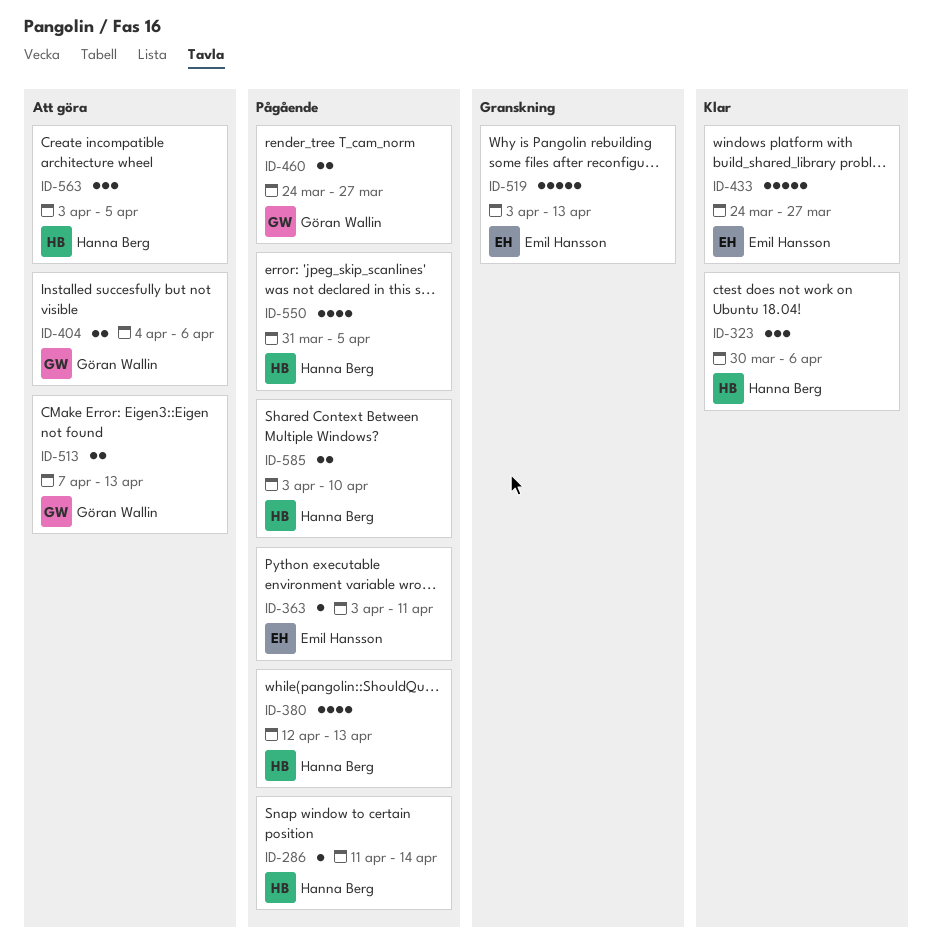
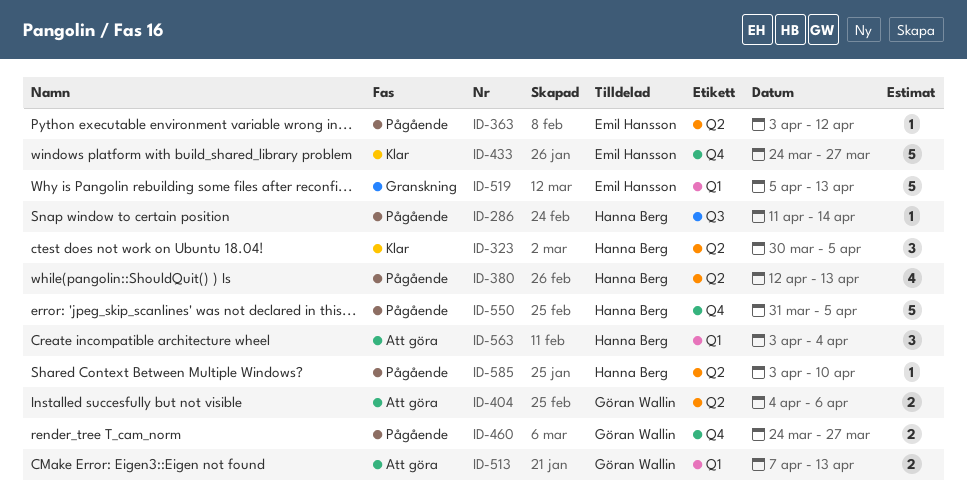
ID-323, due: Apr 6 -> Apr 5
ID-363, due: Apr 11 -> Apr 12
ID-519, start: Apr 3 -> Apr 5
ID-550, estimate: 4 -> 5
ID-563, due: Apr 5 -> Apr 4
ID-585, estimate: 2 -> 1

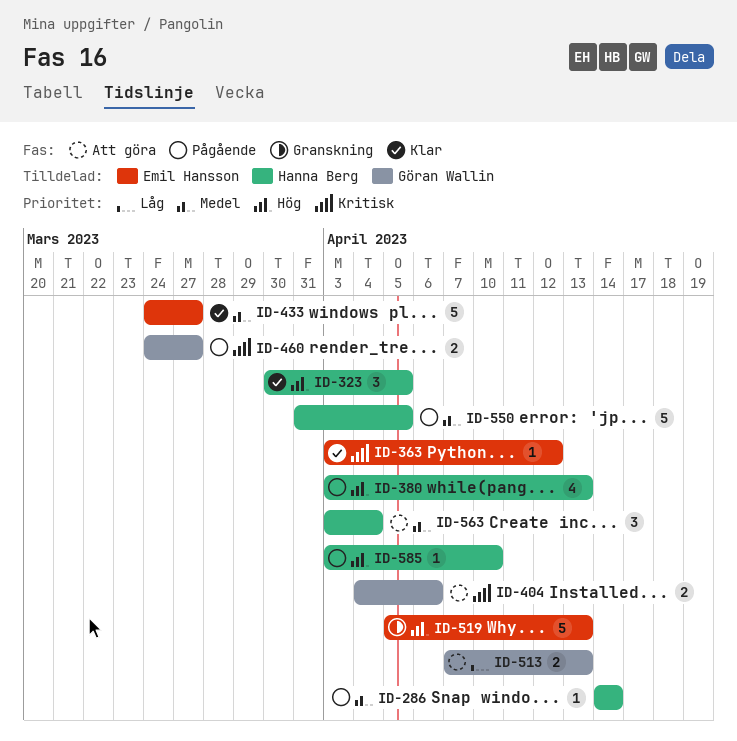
ID-286, start: Apr 11 -> Apr 14
ID-363, status: Pågående -> Klar
ID-380, start: Apr 12 -> Apr 3

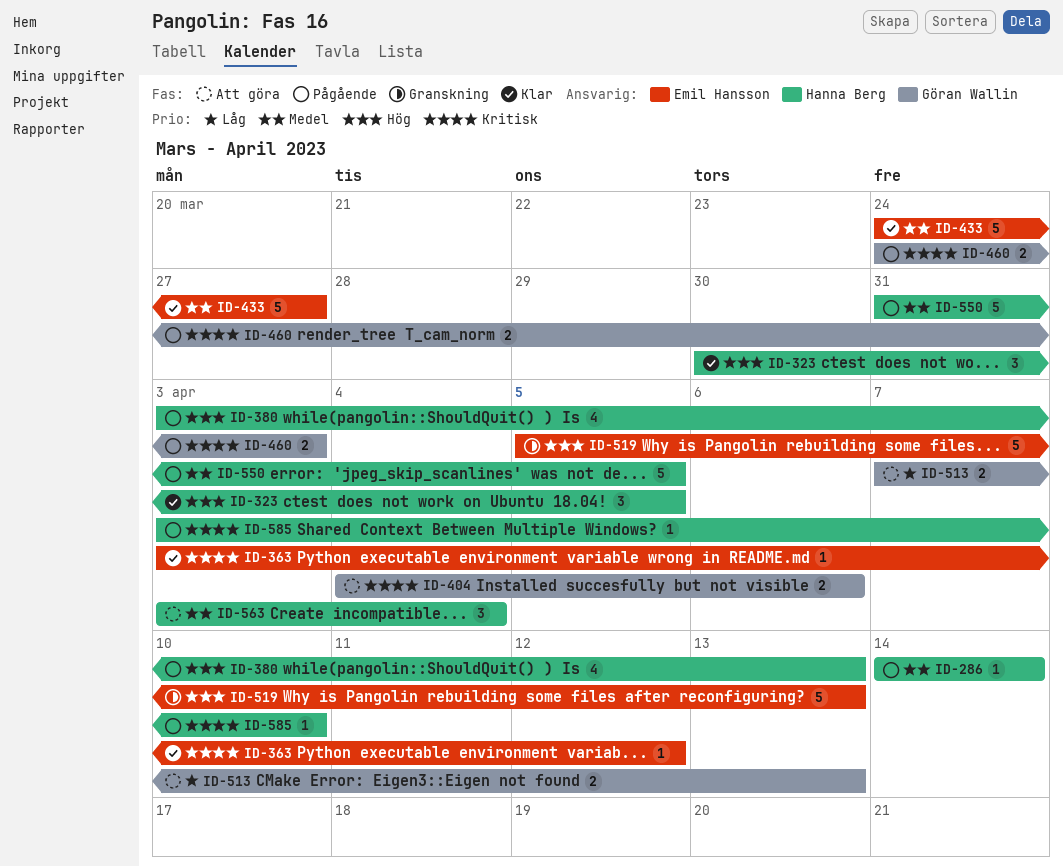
ID-460, due: Mar 27 -> Apr 3
ID-585, priority: Hög -> Kritisk

